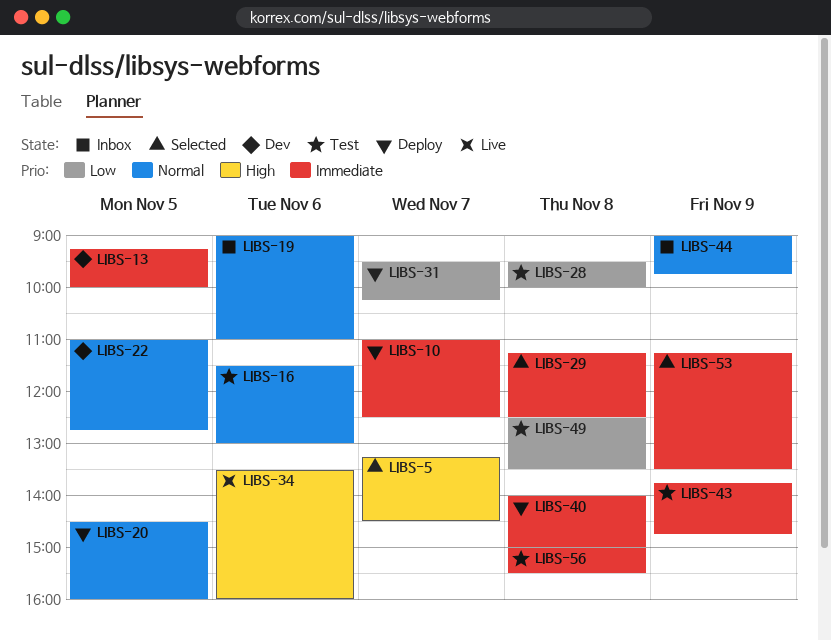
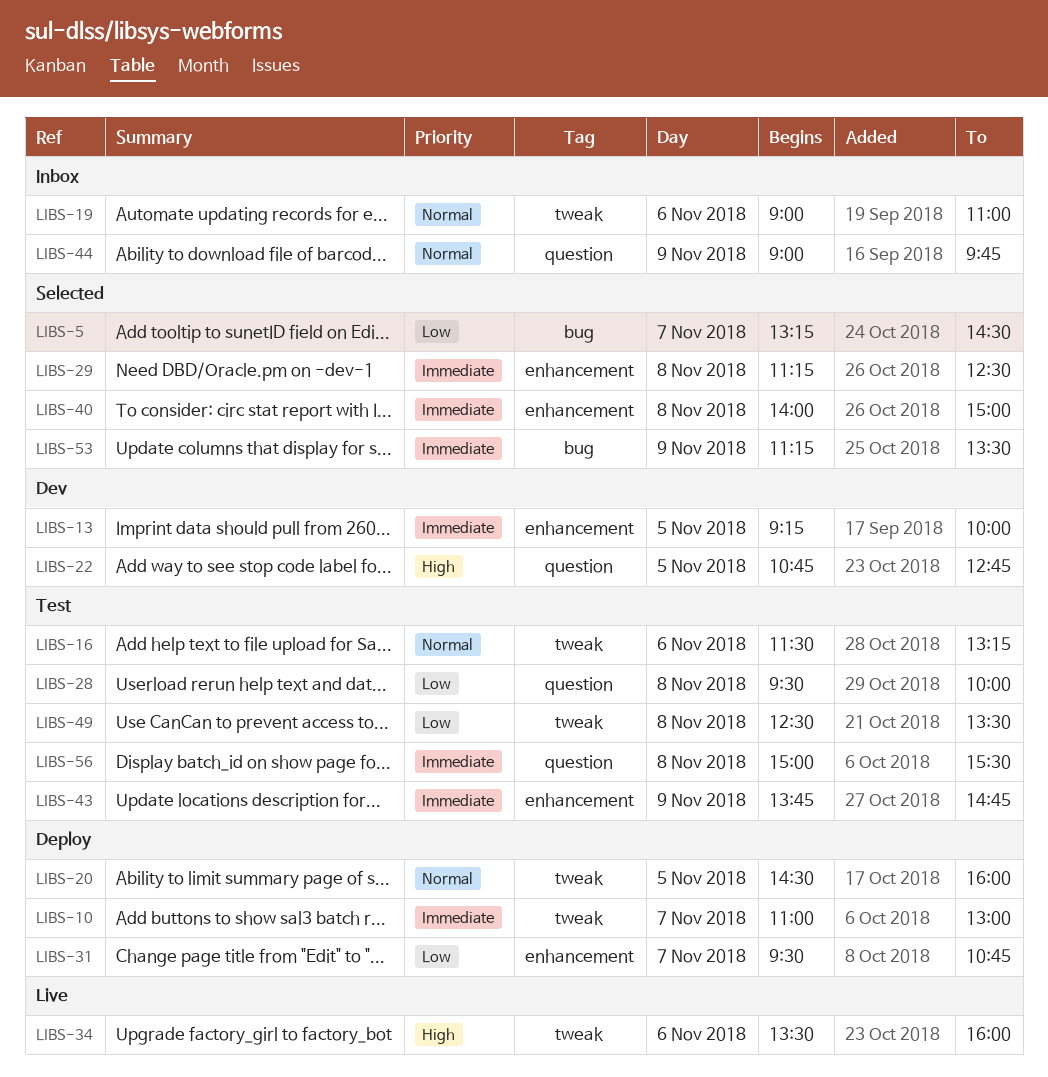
LIBS-5, priority: High -> Low
LIBS-10, ends: 12:30 -> 13:00
LIBS-16, ends: 13:00 -> 13:15
LIBS-22, priority: Normal -> High
LIBS-22, begins: 11:00 -> 10:45
LIBS-31, ends: 10:15 -> 10:45
LIBS-40, status: Deploy -> Selected

